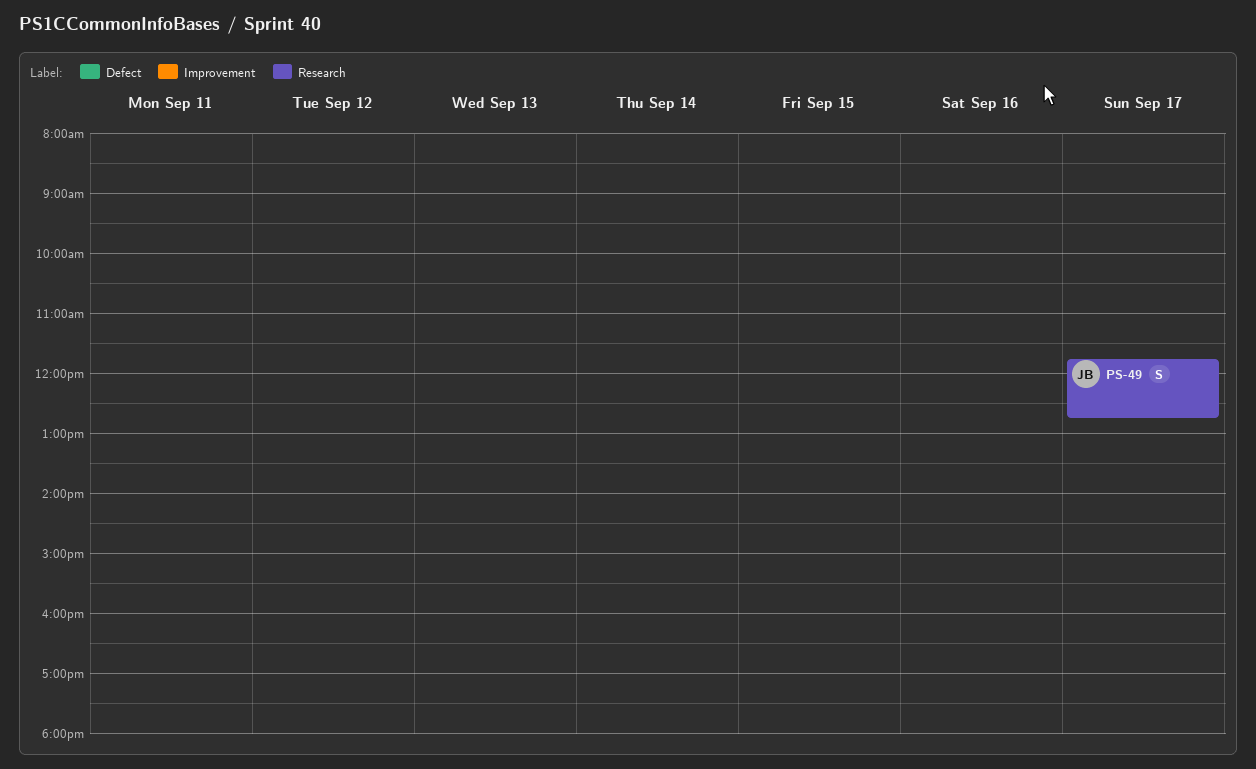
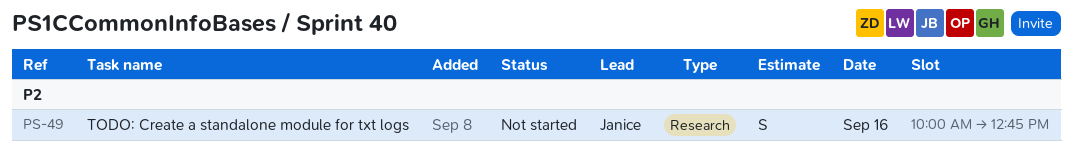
PS-49, day: Sep 17 -> Sep 16
PS-49, begins: 11:45 -> 10:00

